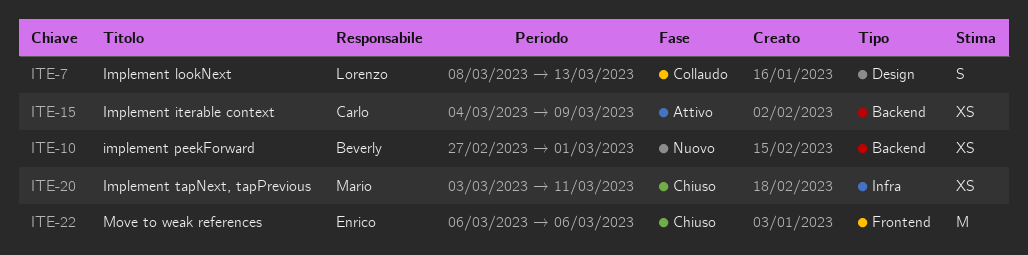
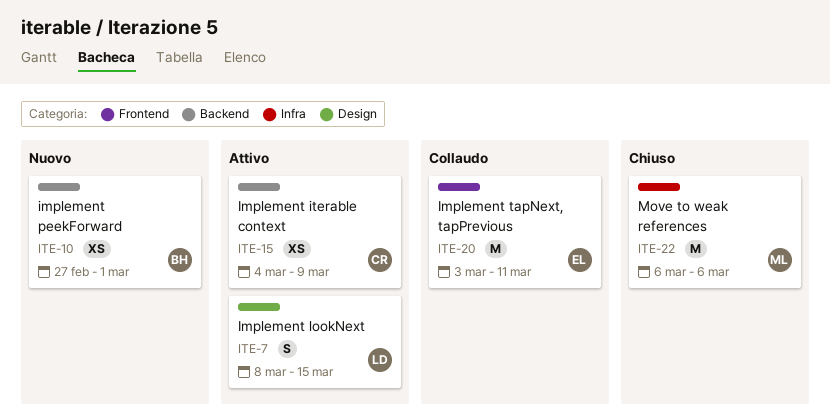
ITE-7, status: Collaudo -> Attivo
ITE-7, due: Mar 13 -> Mar 15
ITE-20, status: Chiuso -> Collaudo
ITE-20, owner: Mario -> Enrico
ITE-20, label: Infra -> Frontend
ITE-20, estimate: XS -> M
ITE-22, owner: Enrico -> Mario
ITE-22, label: Frontend -> Infra

